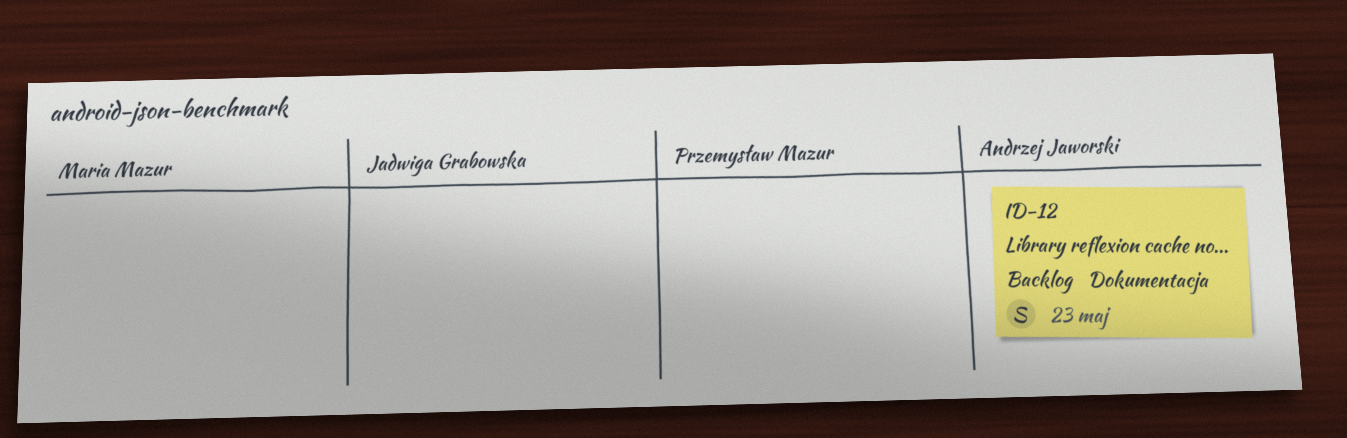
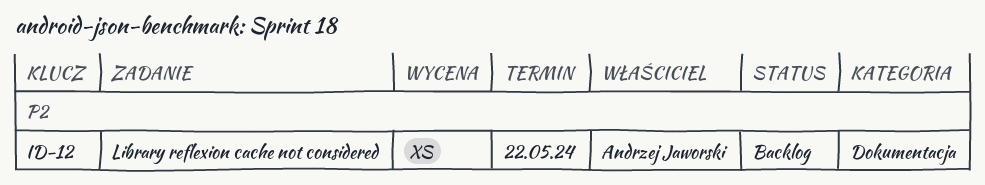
ID-12, estimate: S -> XS
ID-12, due: May 23 -> May 22

